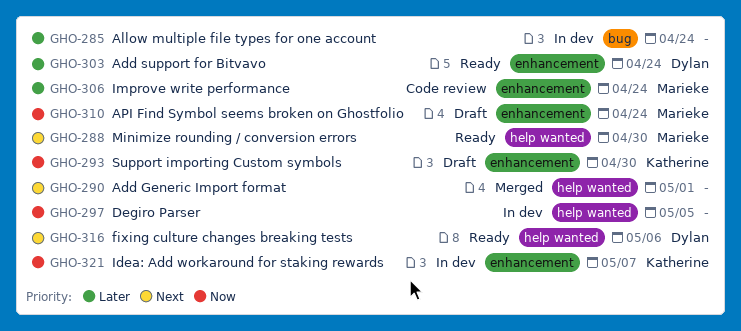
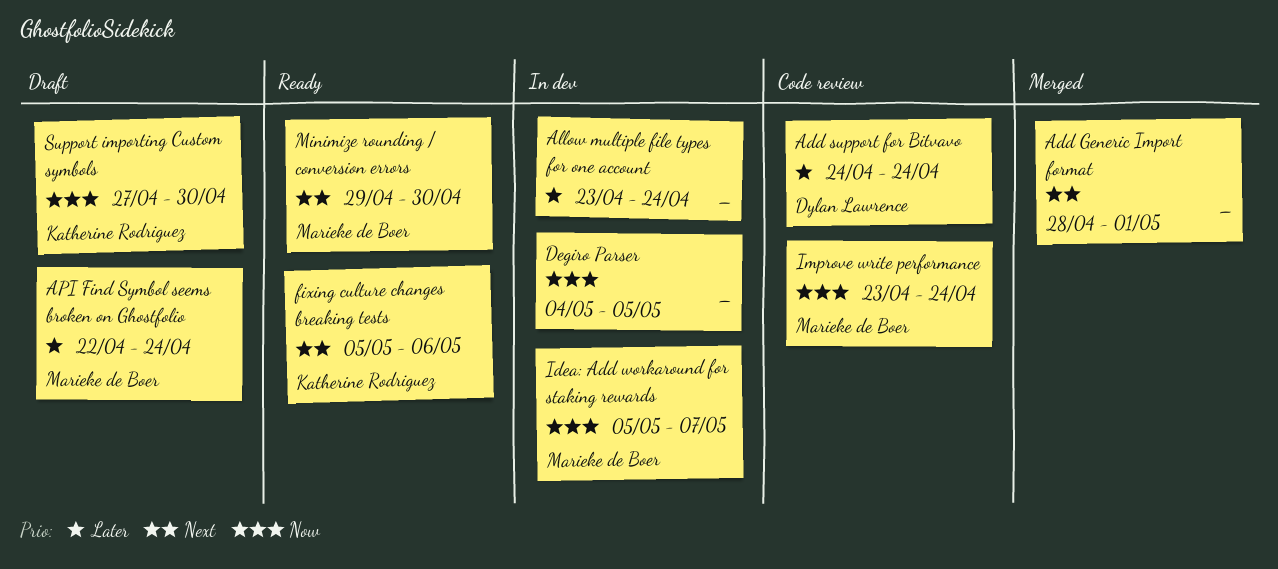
Add support for Bitvavo, status: Ready -> Code review
API Find Symbol seems broken on Ghostfolio, priority: Now -> Later
fixing culture changes breaking tests, owner: Dylan Lawrence -> Katherine Rodriguez
Idea: Add workaround for staking rewards, owner: Katherine Rodriguez -> Marieke de Boer
Improve write performance, priority: Later -> Now

